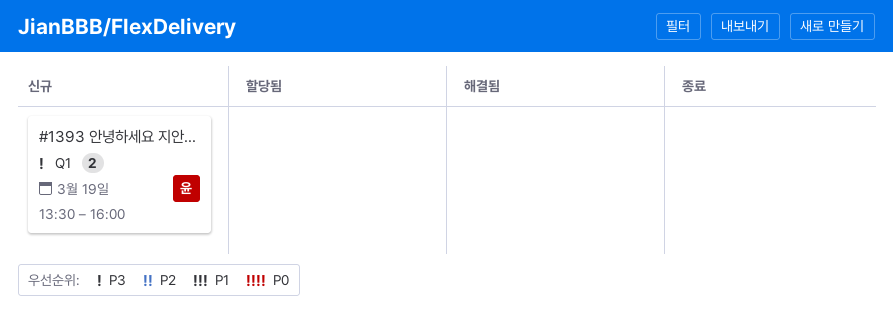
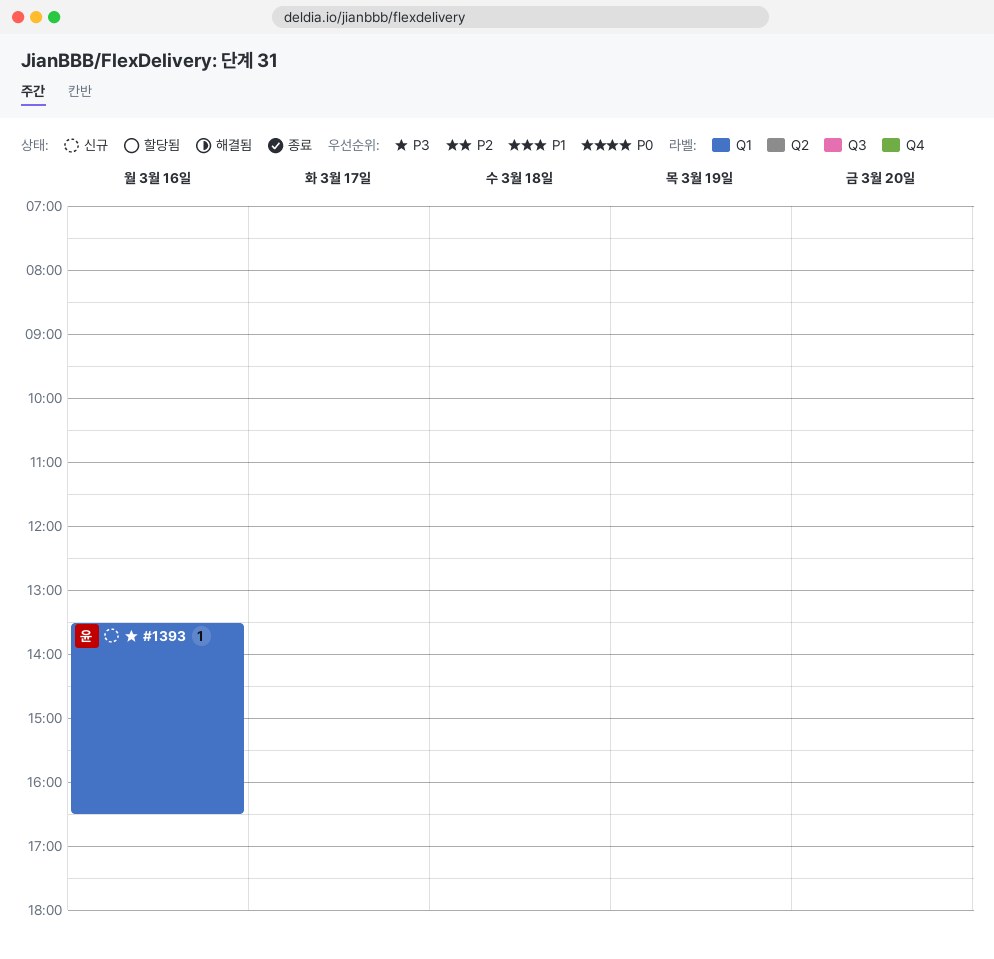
#1393, estimate: 2 -> 1
#1393, day: Mar 19 -> Mar 16
#1393, ends: 16:00 -> 16:30

